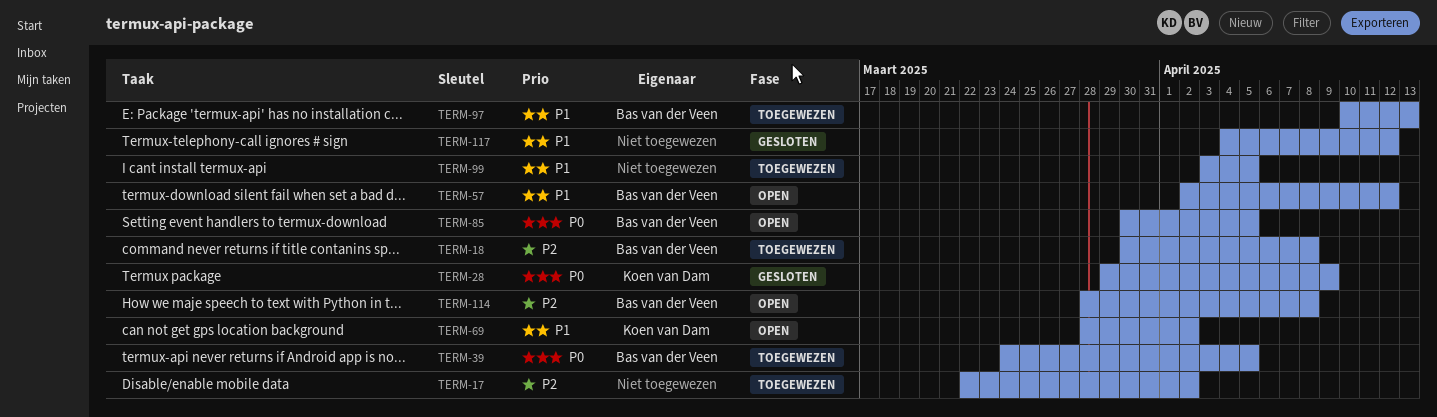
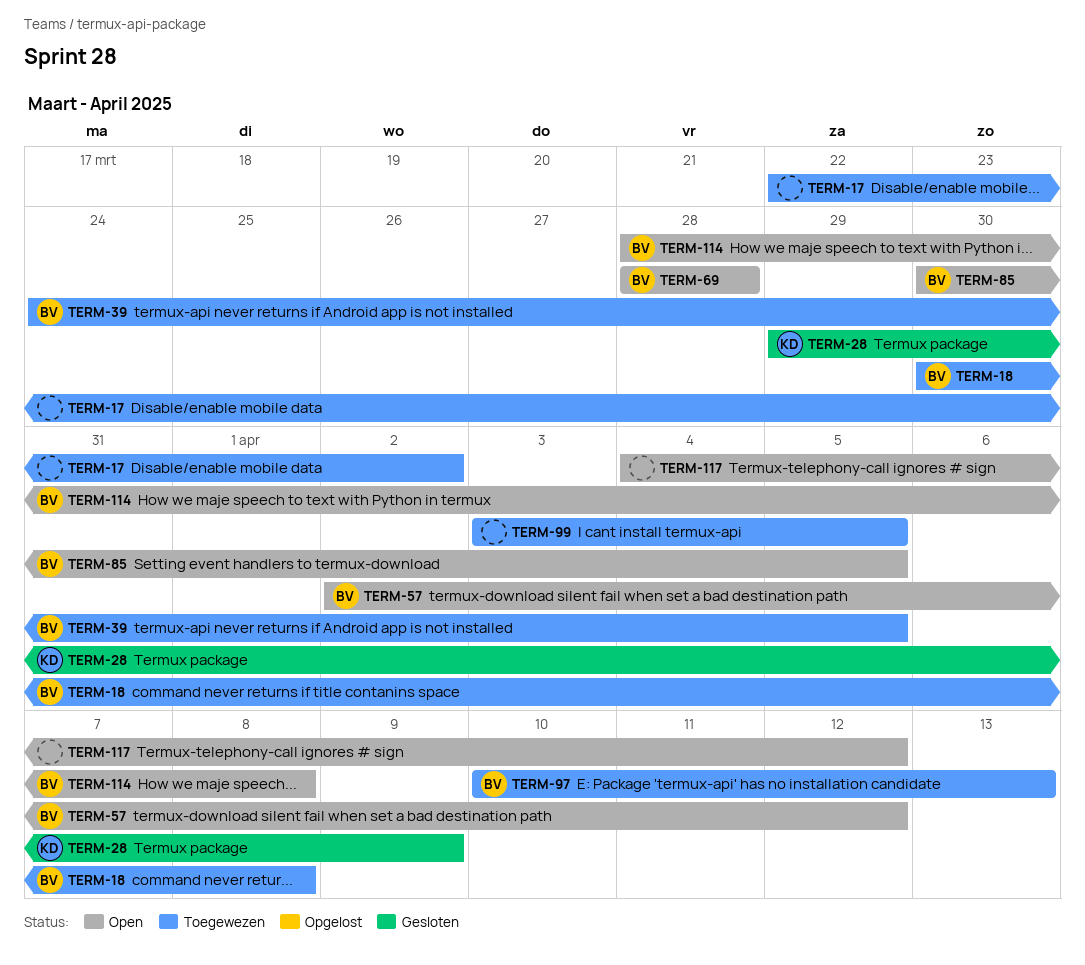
TERM-69, owner: Koen van Dam -> Bas van der Veen
TERM-69, due: Apr 2 -> Mar 28
TERM-117, status: Gesloten -> Open

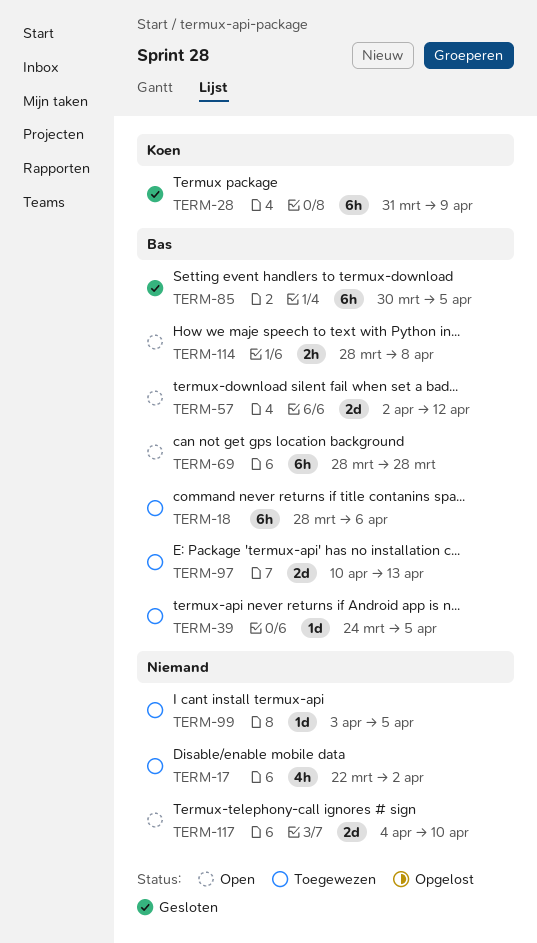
TERM-18, start: Mar 30 -> Mar 28
TERM-18, due: Apr 8 -> Apr 6
TERM-28, start: Mar 29 -> Mar 31
TERM-85, status: Open -> Gesloten
TERM-117, due: Apr 12 -> Apr 10

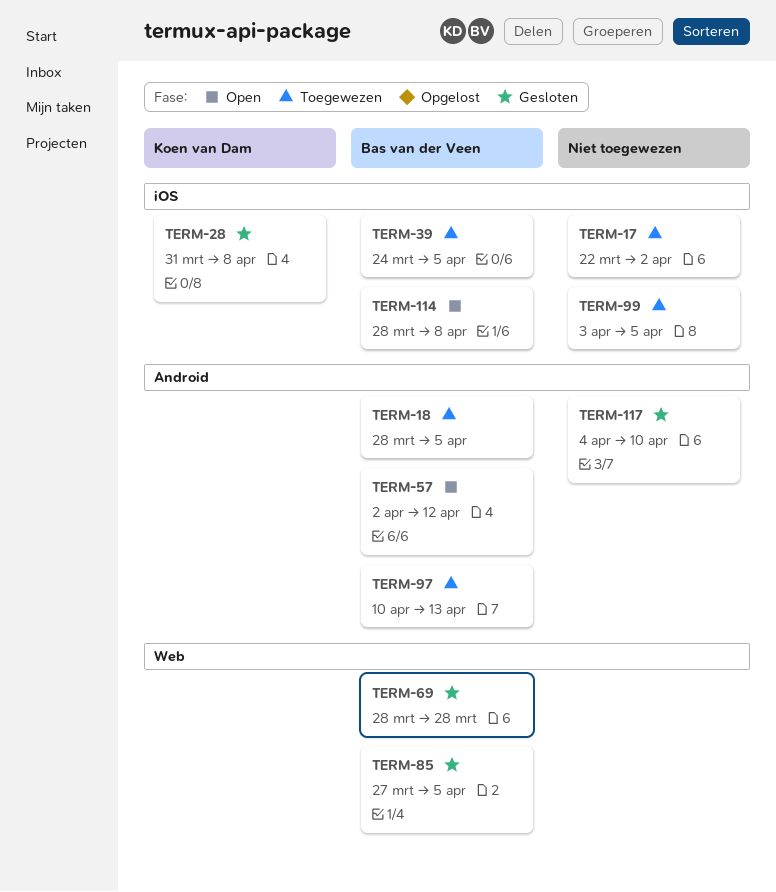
TERM-18, due: Apr 6 -> Apr 5
TERM-28, due: Apr 9 -> Apr 8
TERM-69, status: Open -> Gesloten
TERM-85, start: Mar 30 -> Mar 27
TERM-117, status: Open -> Gesloten

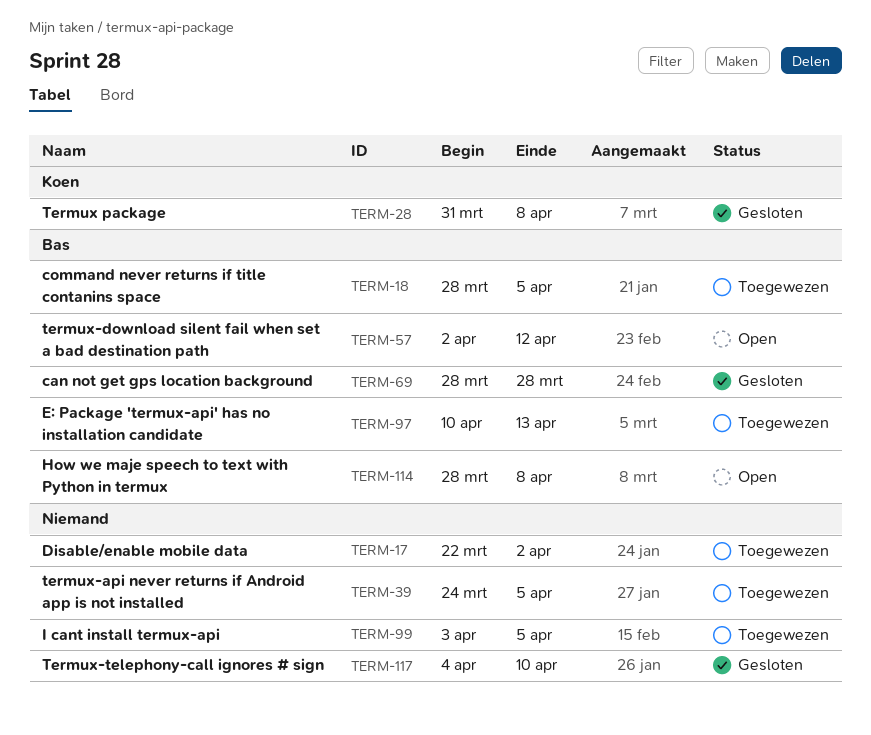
TERM-39, owner: Bas van der Veen -> none
TERM-85: present -> none

